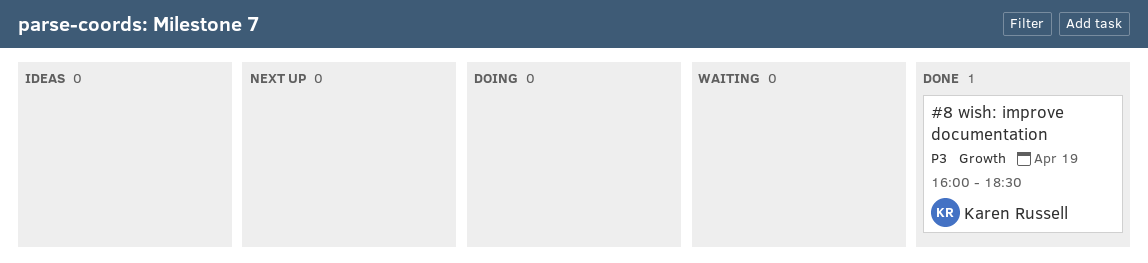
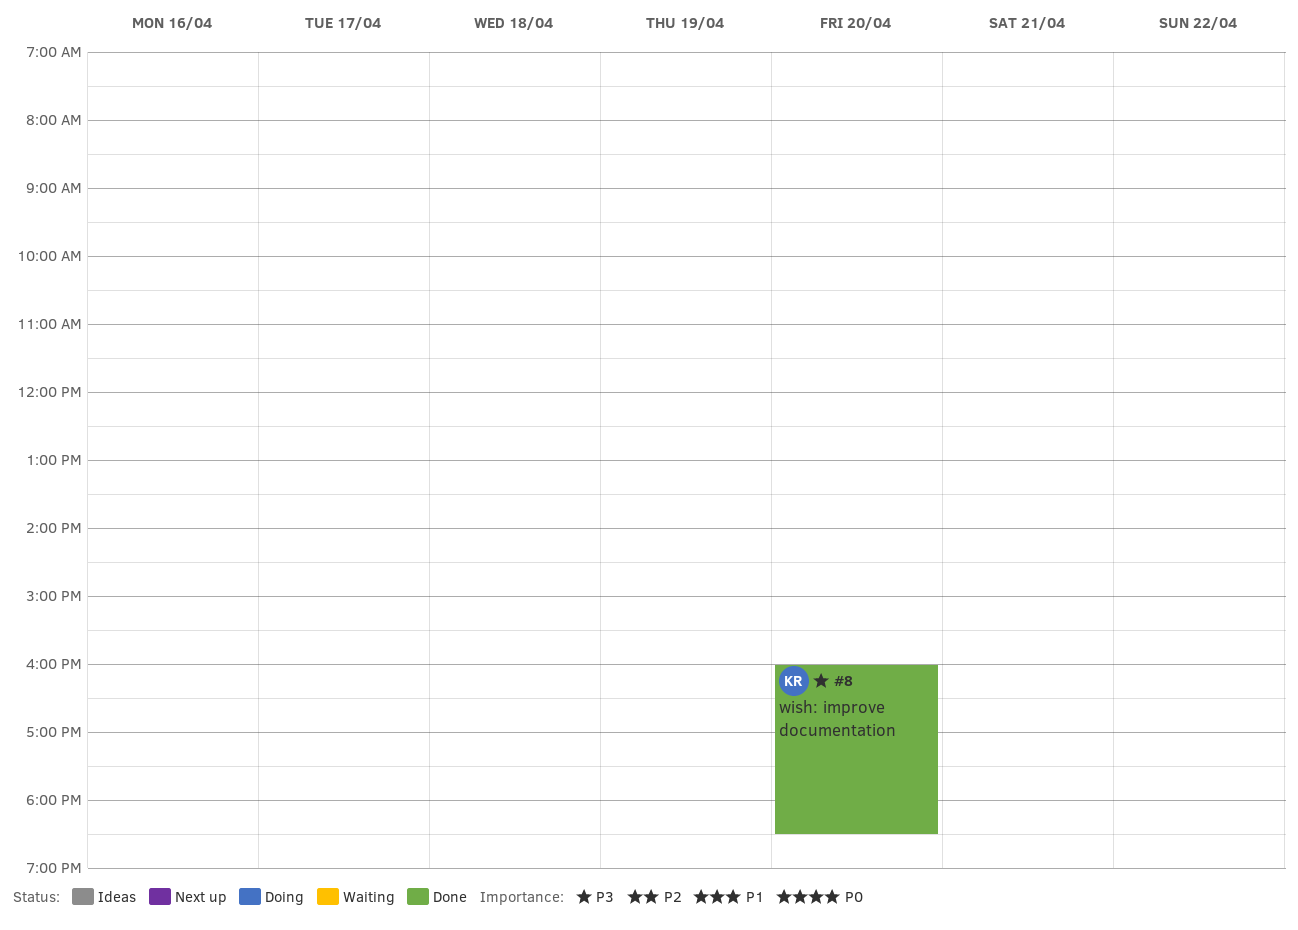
#8, day: Apr 19 -> Apr 20

